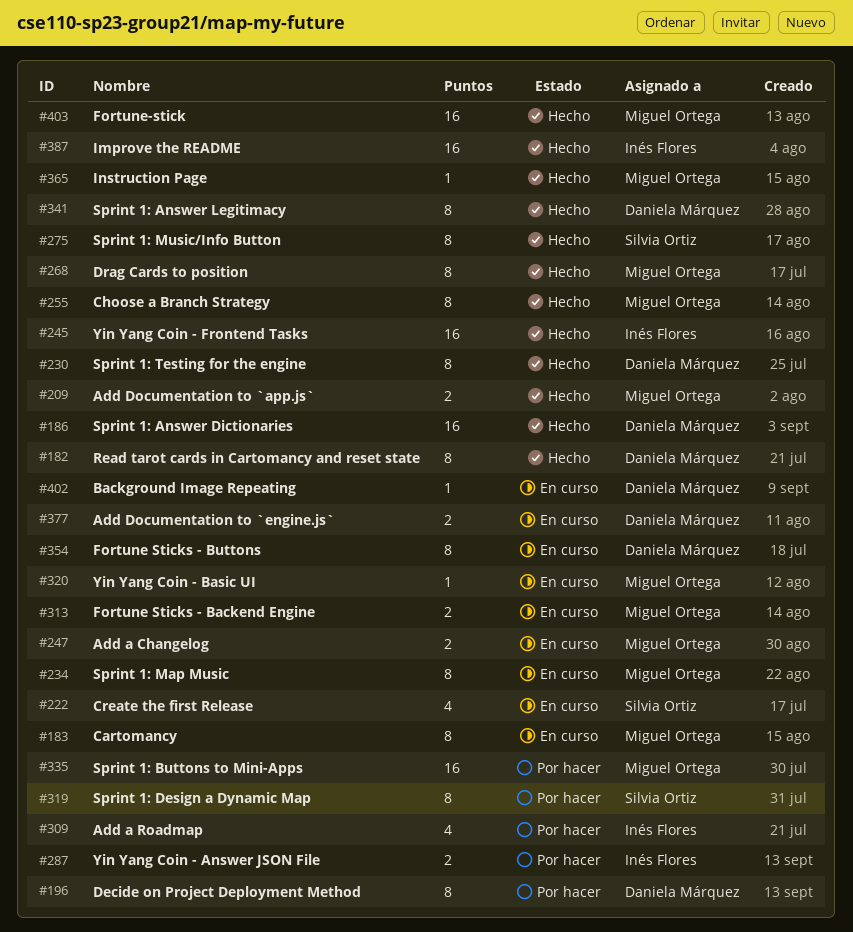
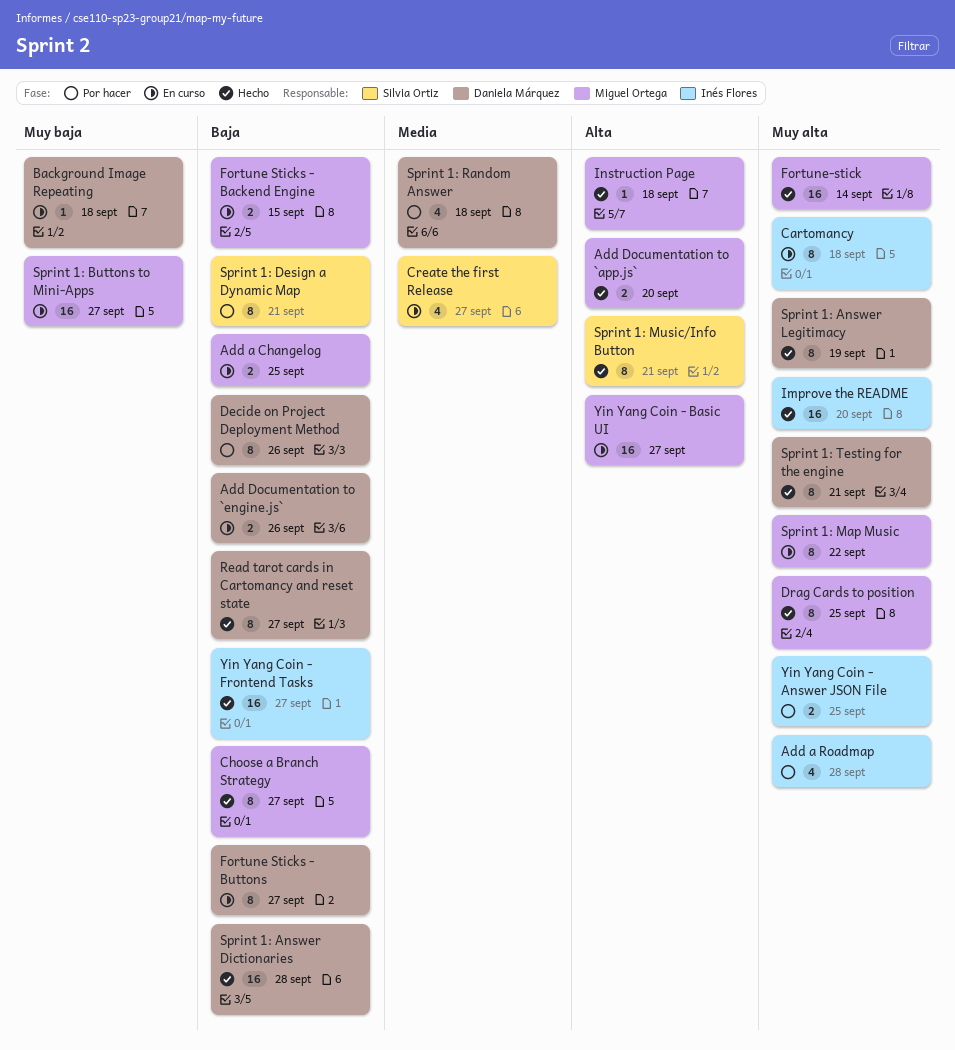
Cartomancy, owner: Miguel Ortega -> Inés Flores
Sprint 1: Buttons to Mini-Apps, status: Por hacer -> En curso
Sprint 1: Random Answer: none -> present
Yin Yang Coin - Basic UI, estimate: 1 -> 16

